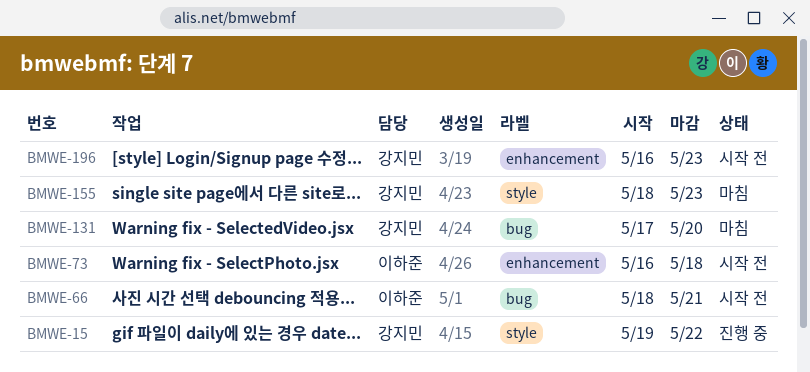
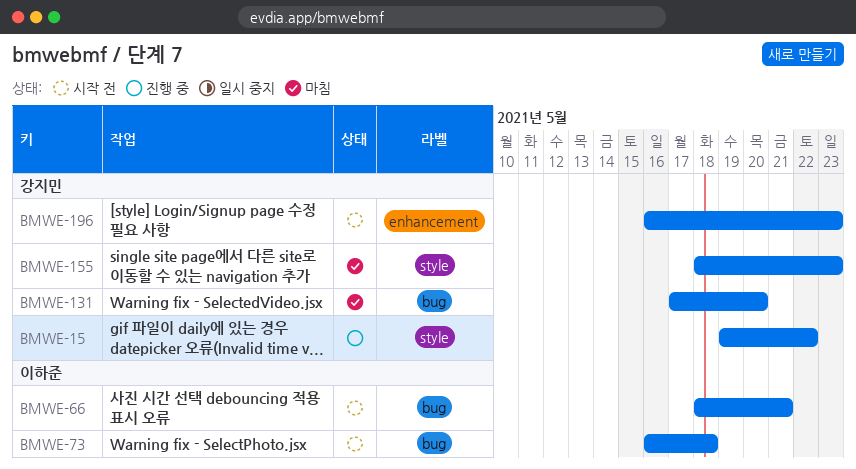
BMWE-73, label: enhancement -> bug

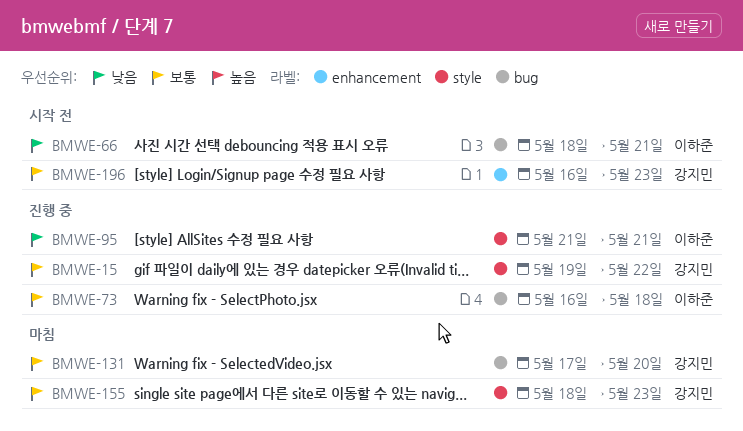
BMWE-73, status: 시작 전 -> 진행 중
BMWE-95: none -> present

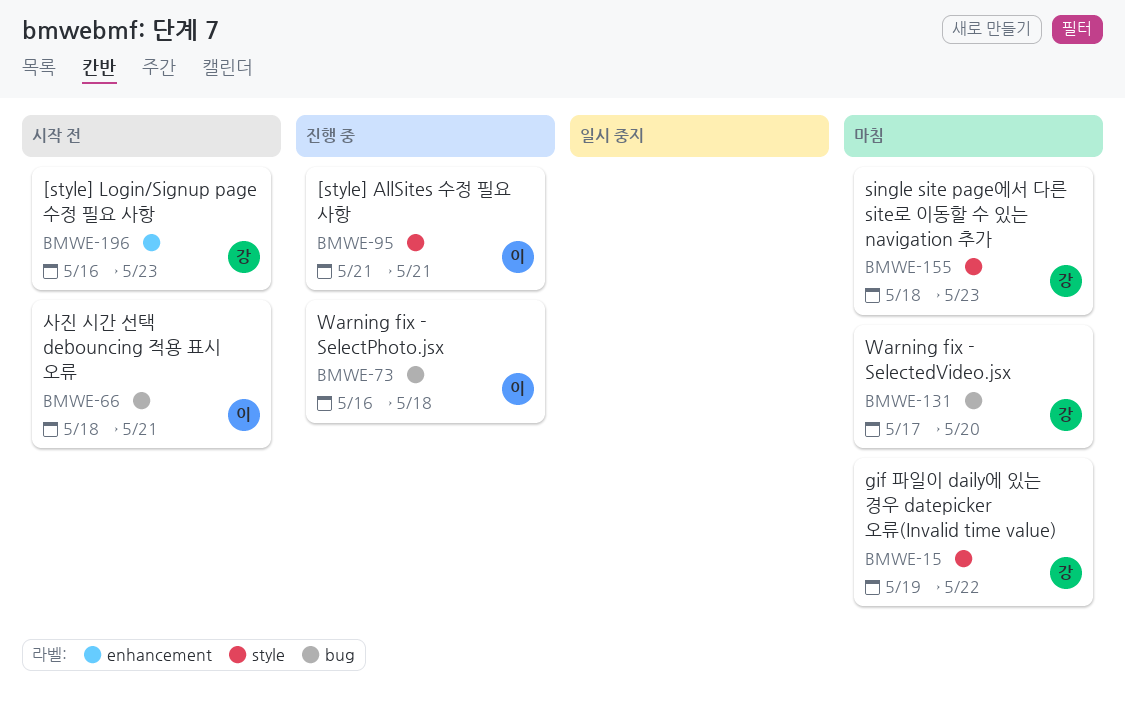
BMWE-15, status: 진행 중 -> 마침

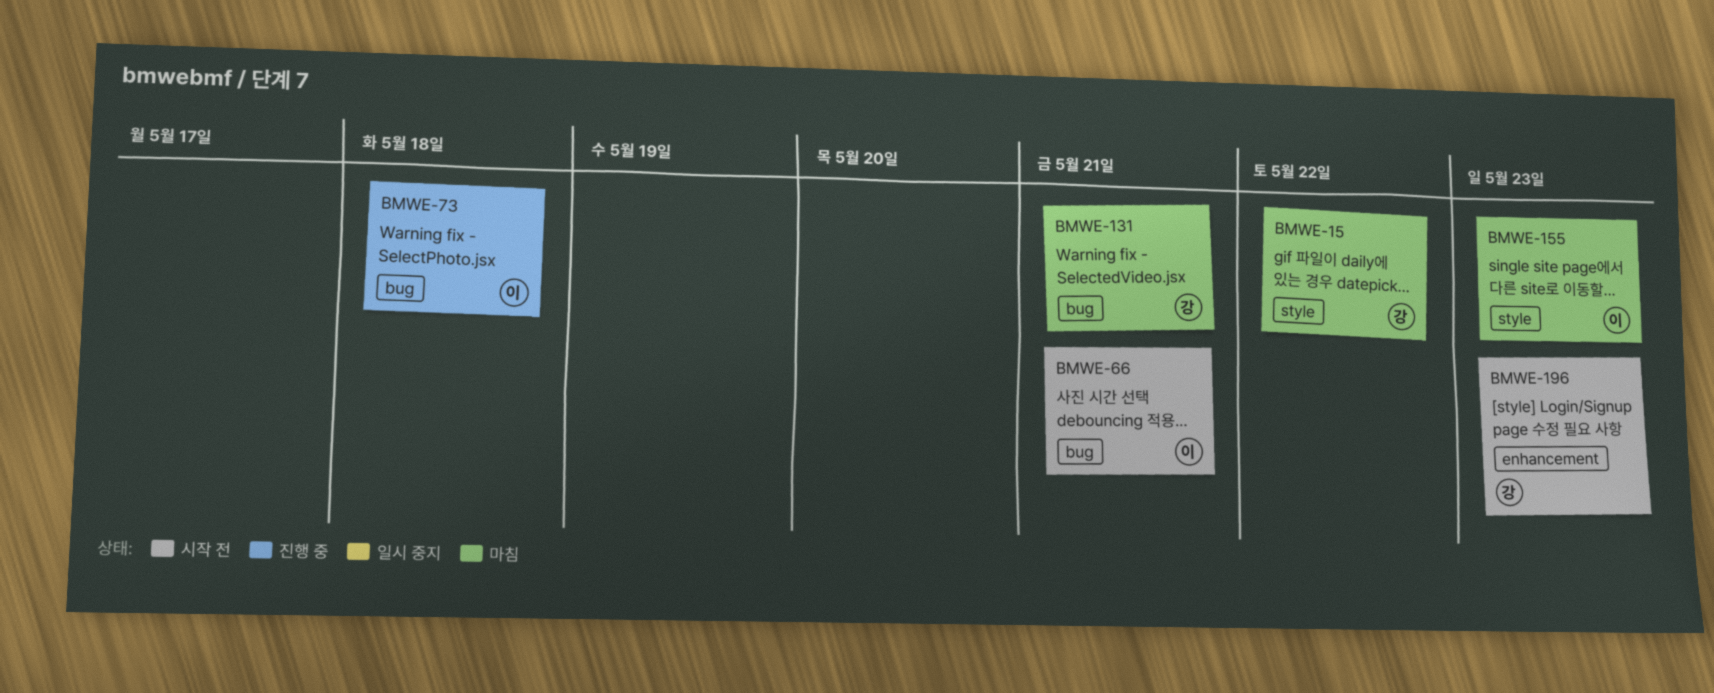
BMWE-95: present -> none
BMWE-131, due: May 20 -> May 21
BMWE-155, owner: 강 -> 이

